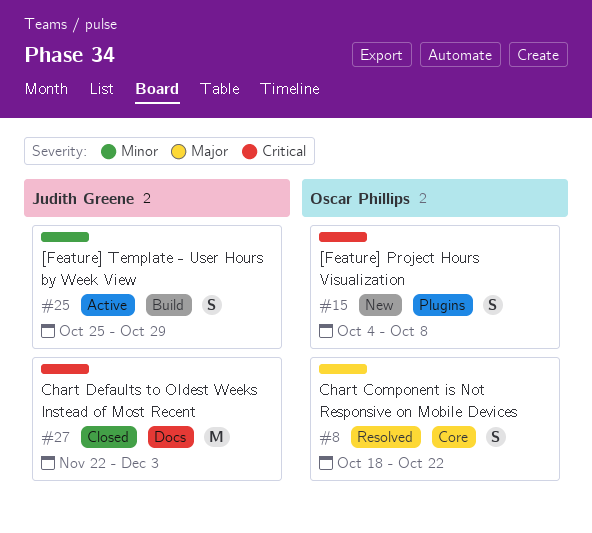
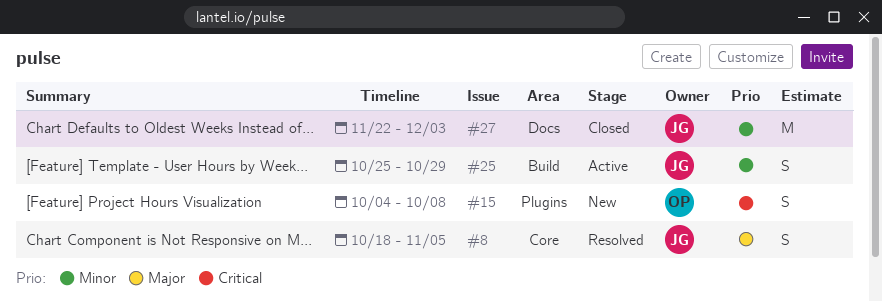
#8, owner: Oscar Phillips -> Judith Greene
#8, due: Oct 22 -> Nov 5
#27, priority: Critical -> Minor

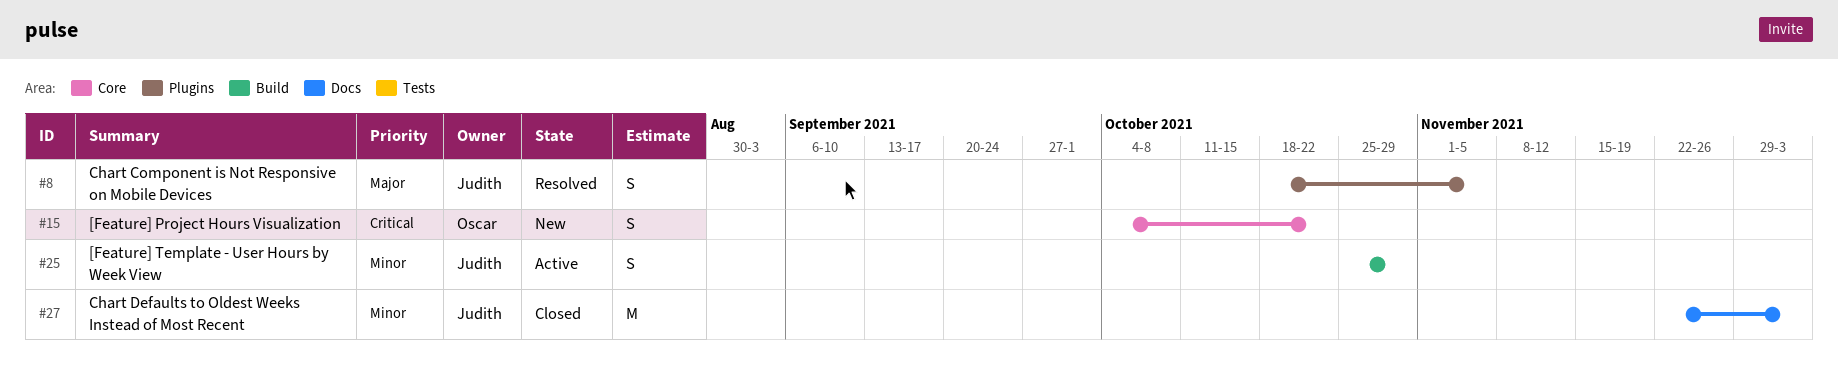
#8, label: Core -> Plugins
#15, label: Plugins -> Core
#15, due: Oct 8 -> Oct 22

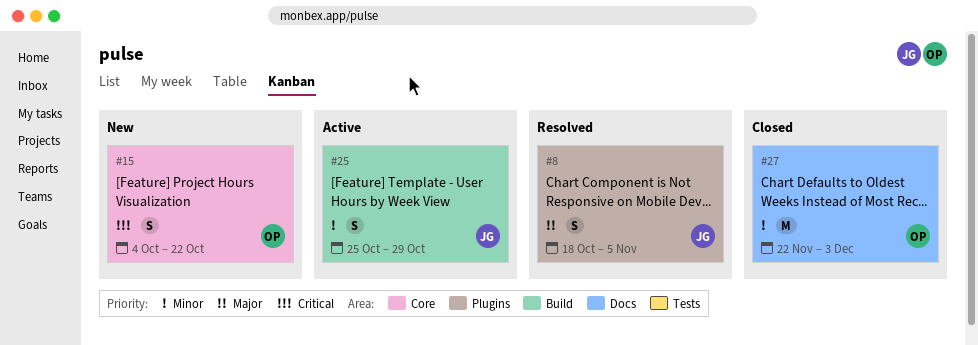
#27, owner: Judith -> Oscar

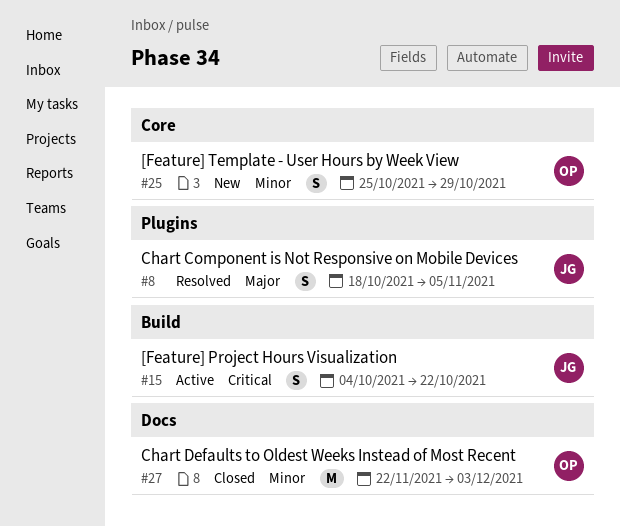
#15, status: New -> Active
#15, owner: OP -> JG
#15, label: Core -> Build
#25, status: Active -> New
#25, owner: JG -> OP
#25, label: Build -> Core

